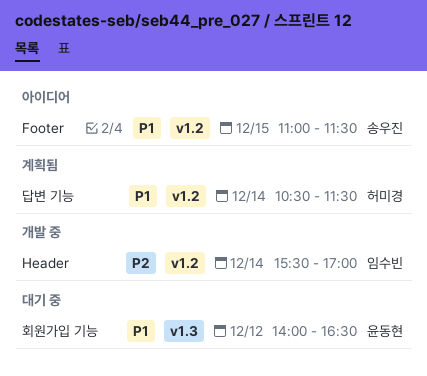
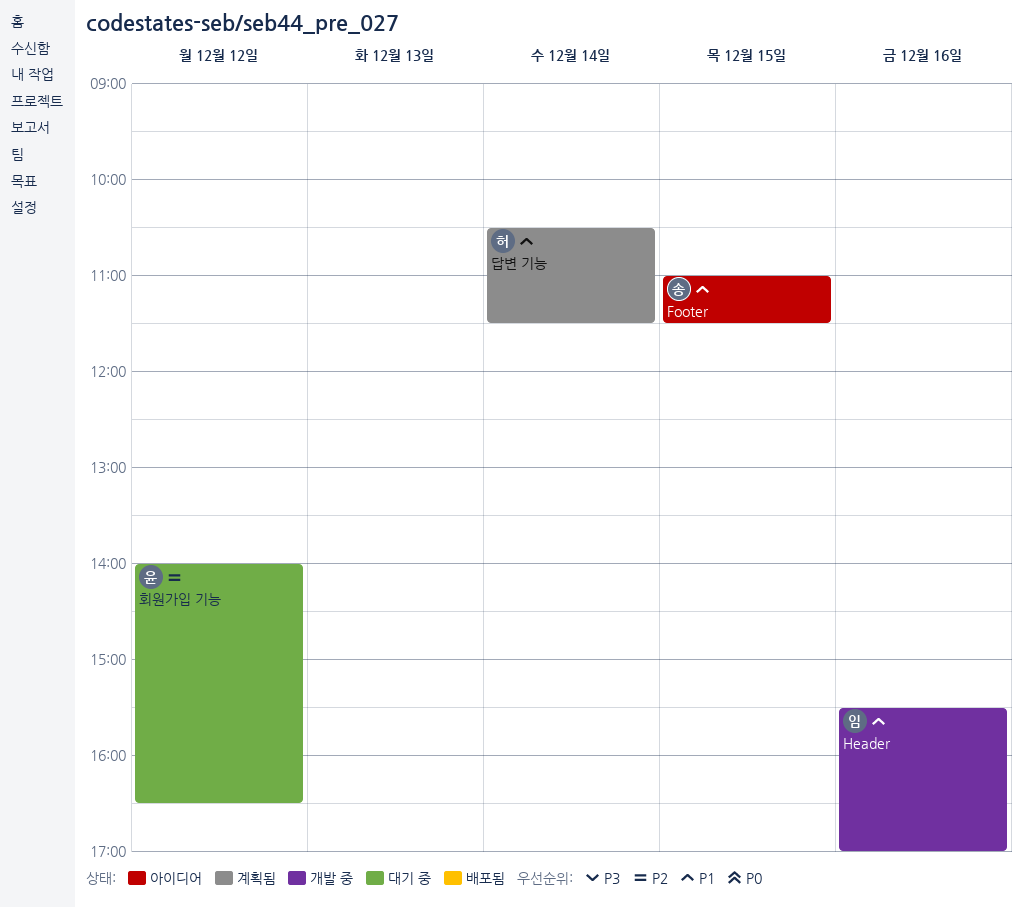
Header, priority: P2 -> P1
Header, day: Dec 14 -> Dec 16
회원가입 기능, priority: P1 -> P2

